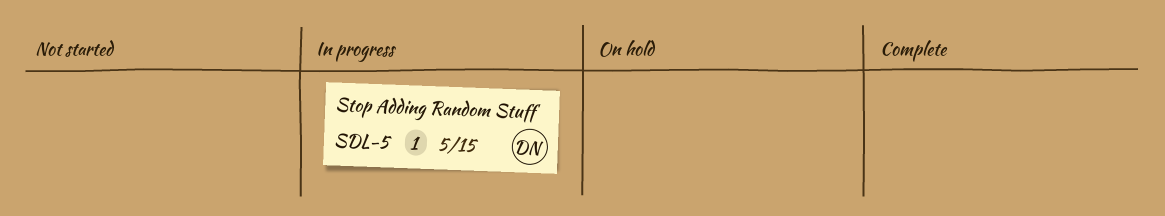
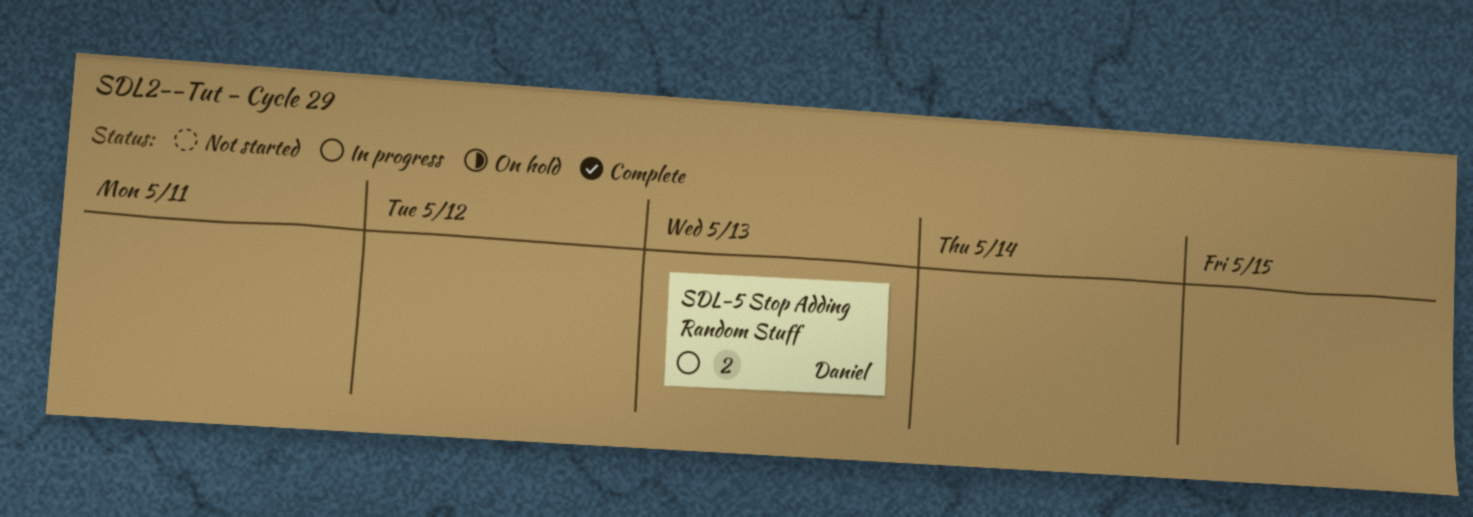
SDL-5, estimate: 1 -> 2
SDL-5, due: May 15 -> May 13

